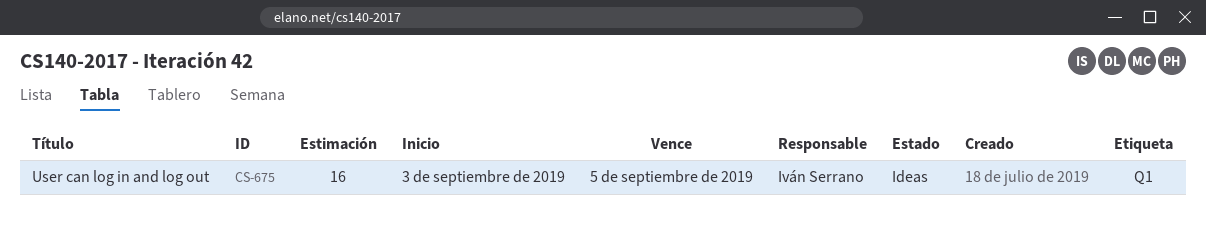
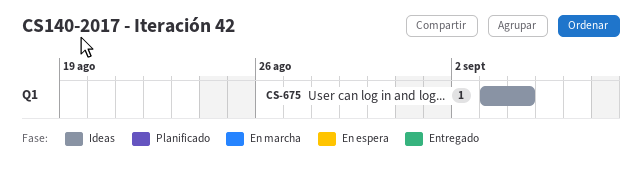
CS-675, estimate: 16 -> 1
CS-675, due: Sep 5 -> Sep 4

